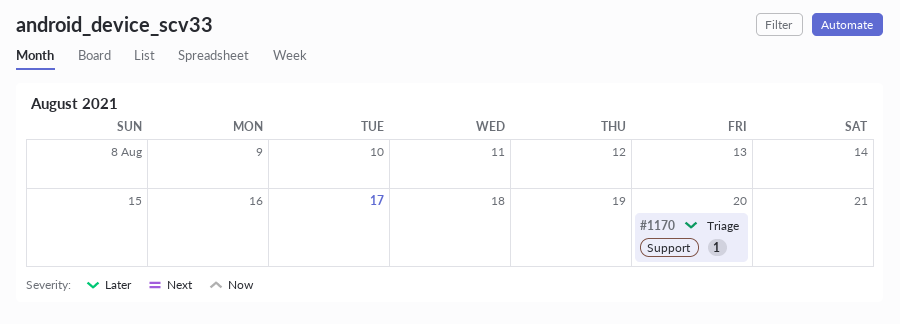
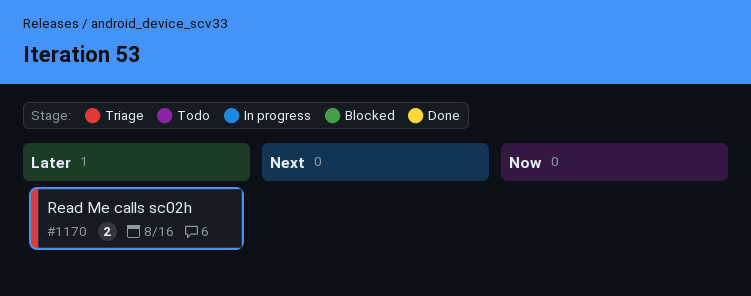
#1170, estimate: 1 -> 2
#1170, due: Aug 20 -> Aug 16

